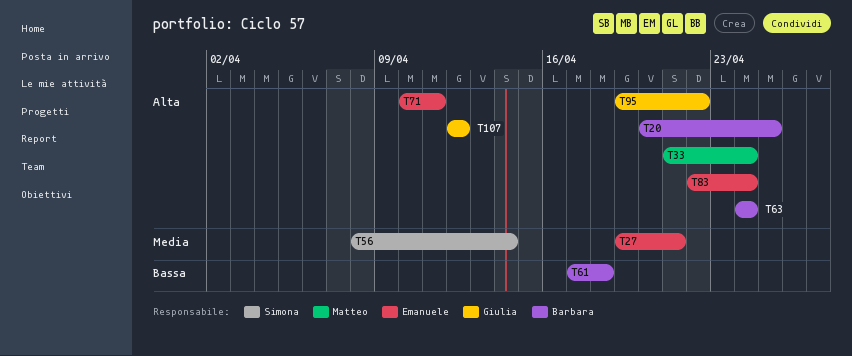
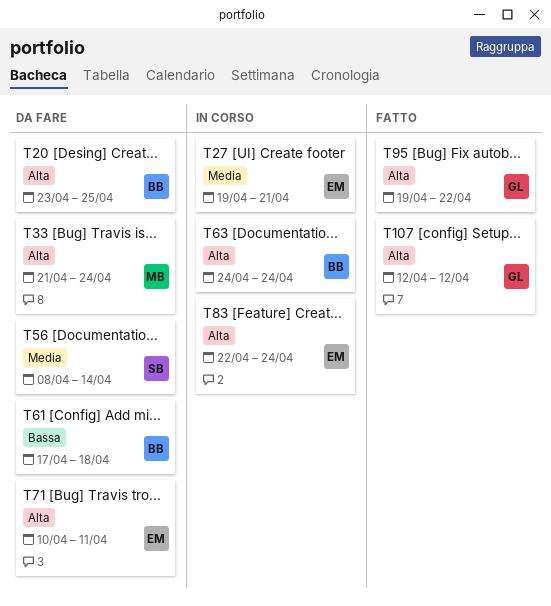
T20, start: Apr 20 -> Apr 23

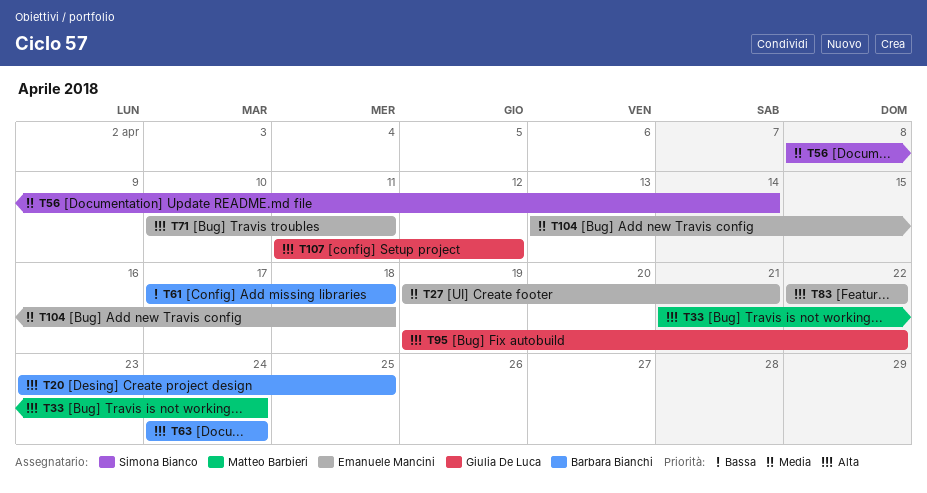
T83, due: Apr 24 -> Apr 22
T104: none -> present
T107, start: Apr 12 -> Apr 11

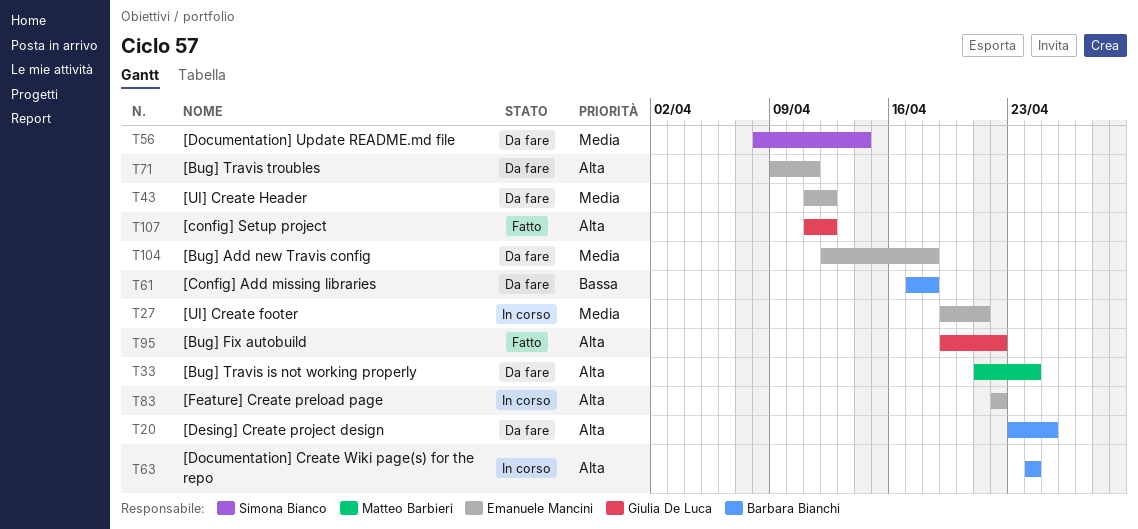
T43: none -> present
T71, start: Apr 10 -> Apr 9
T104, start: Apr 13 -> Apr 12

